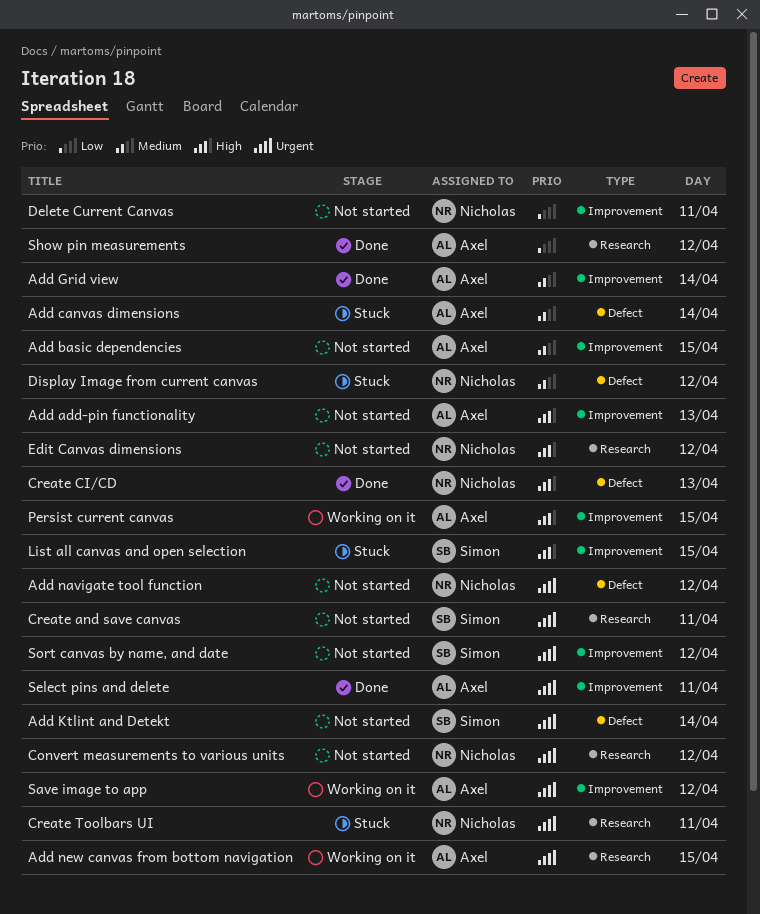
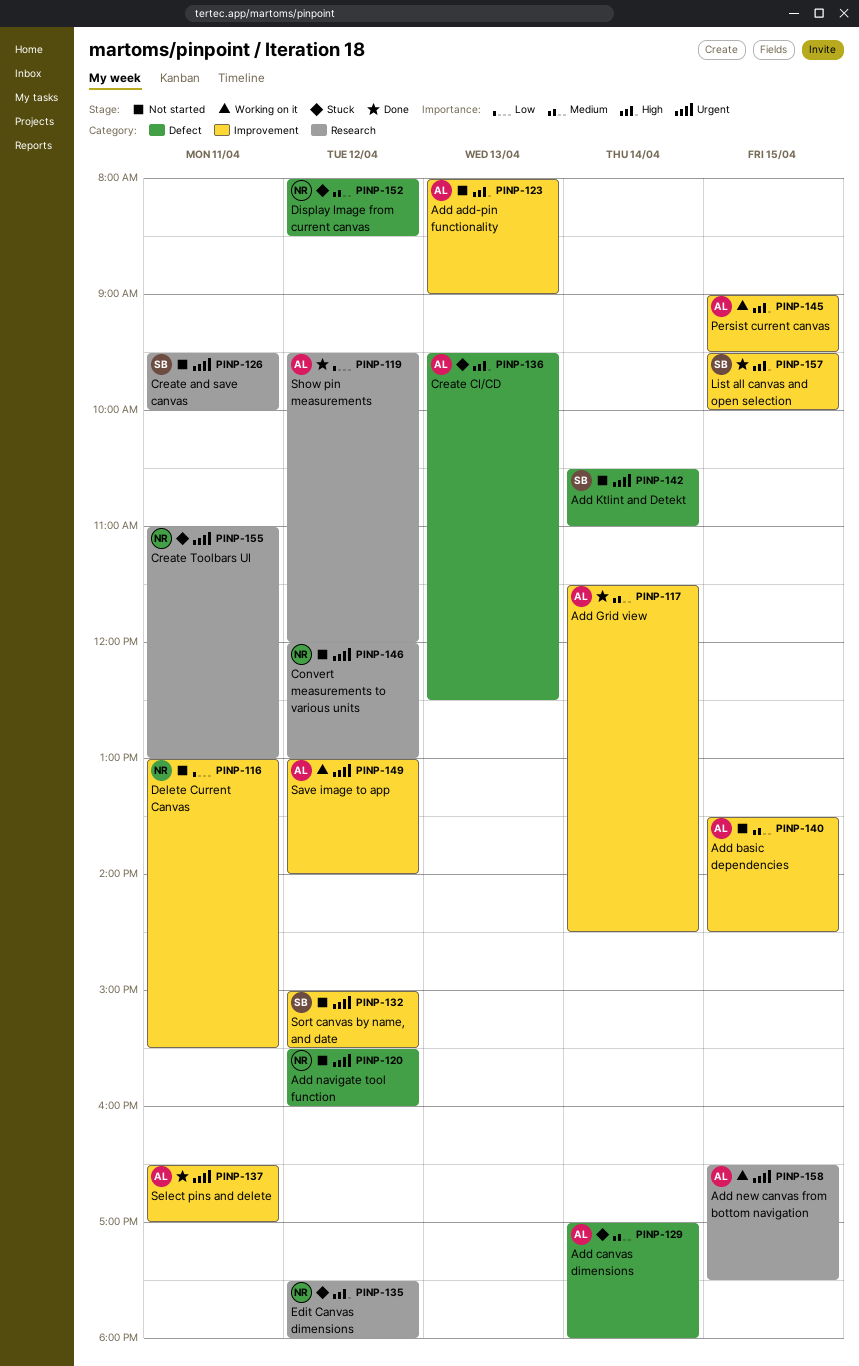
Create CI/CD, status: Done -> Stuck
Create CI/CD, owner: Nicholas -> Axel
Edit Canvas dimensions, status: Not started -> Stuck
List all canvas and open selection, status: Stuck -> Done

